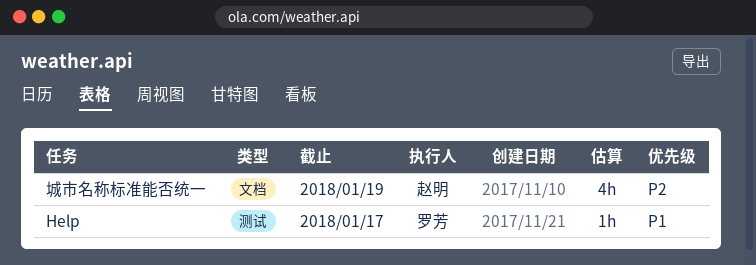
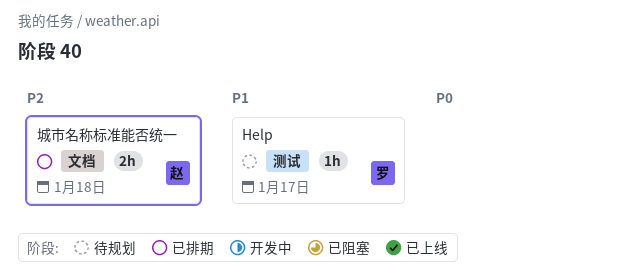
城市名称标准能否统一, estimate: 4h -> 2h
城市名称标准能否统一, due: Jan 19 -> Jan 18

